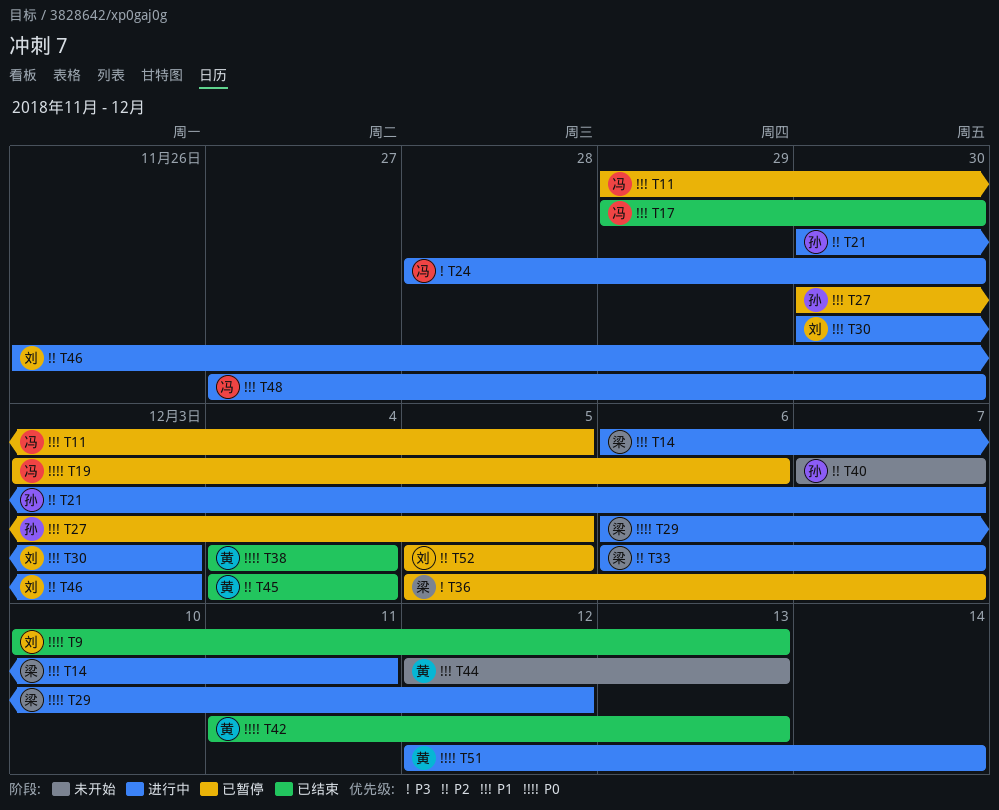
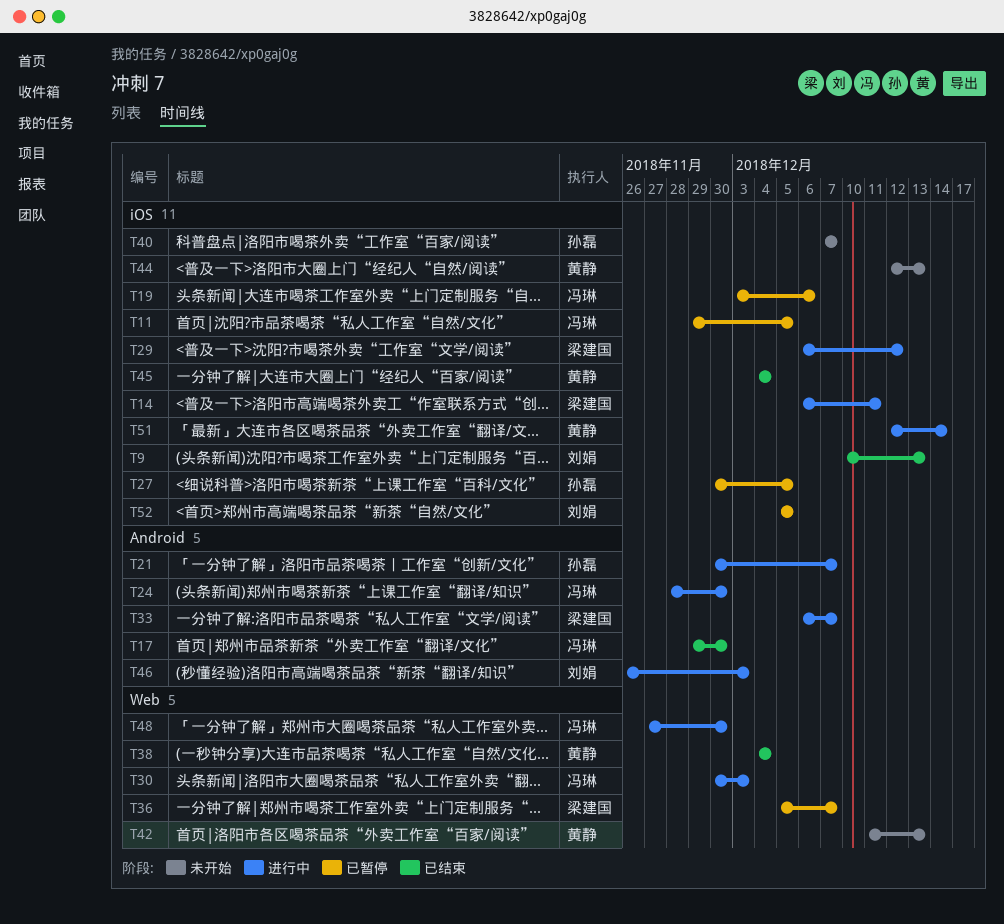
T30, owner: 刘娟 -> 冯琳
T42, status: 已结束 -> 未开始

